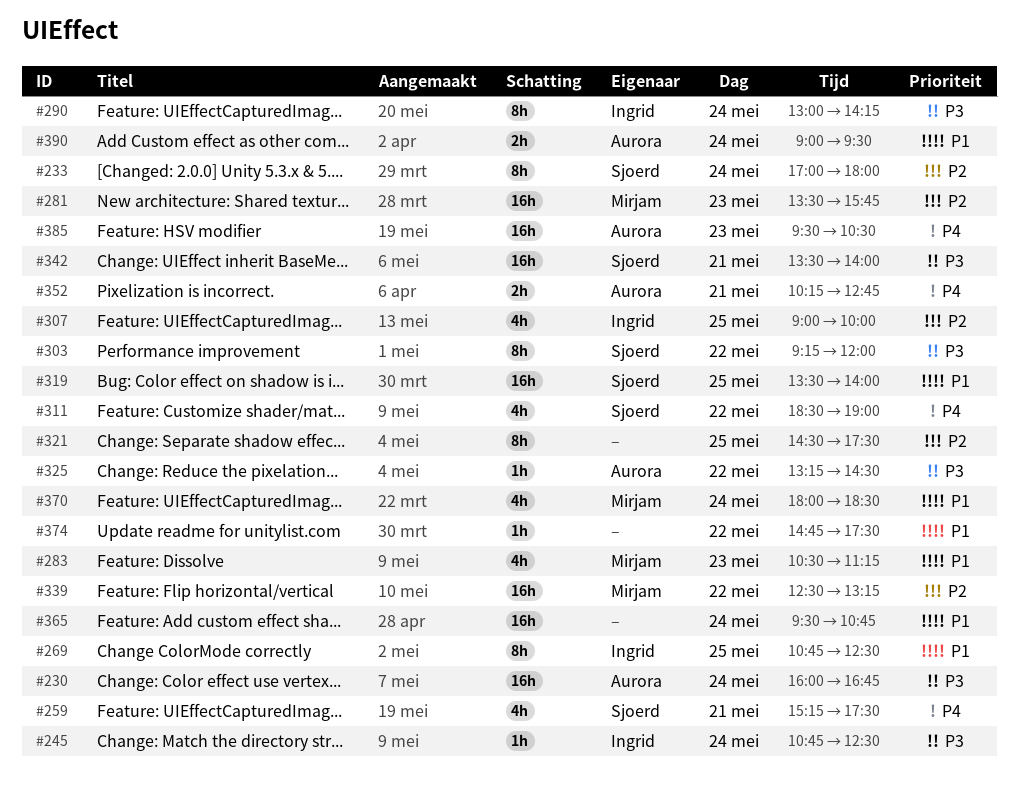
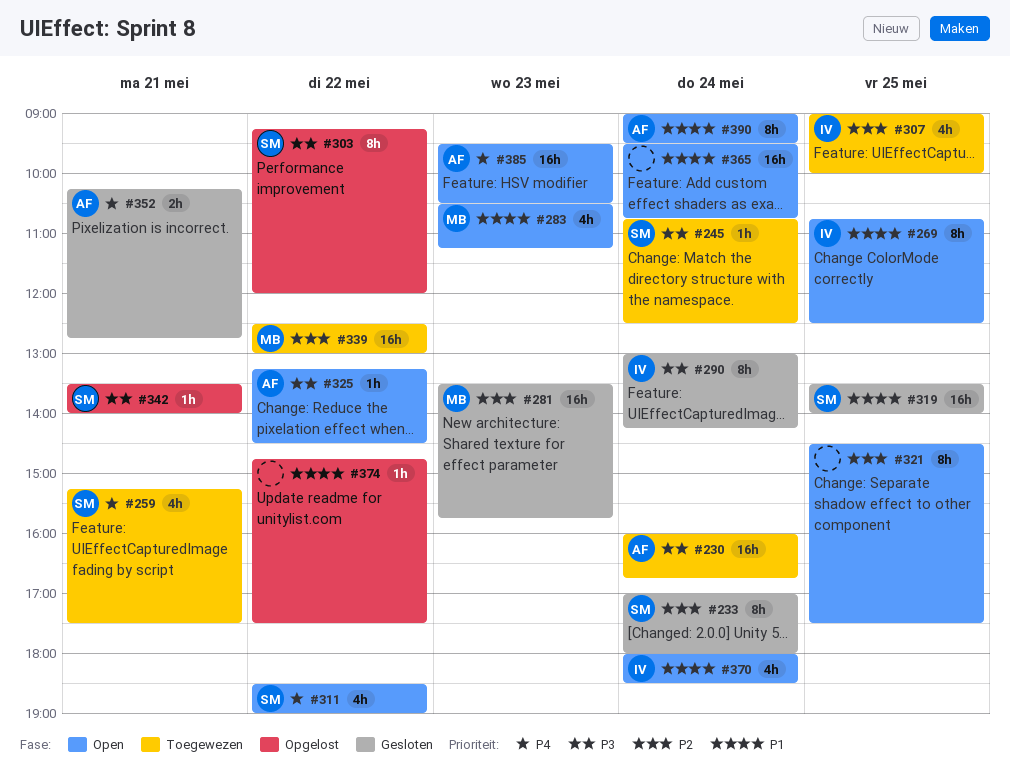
#245, owner: Ingrid -> Sjoerd
#339, ends: 13:15 -> 13:00
#342, estimate: 16h -> 1h
#370, owner: Mirjam -> Ingrid
#390, estimate: 2h -> 8h

